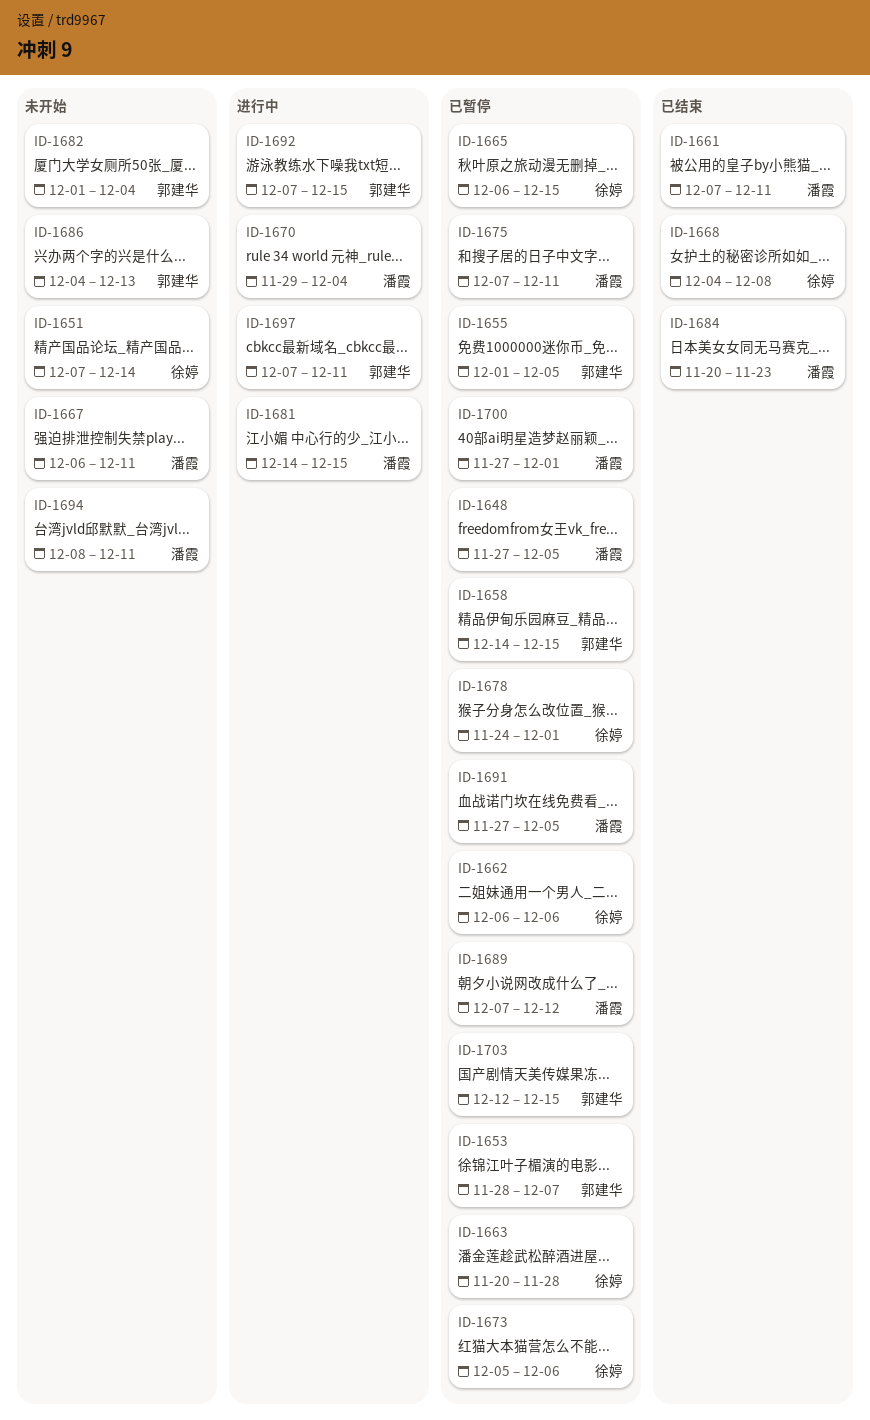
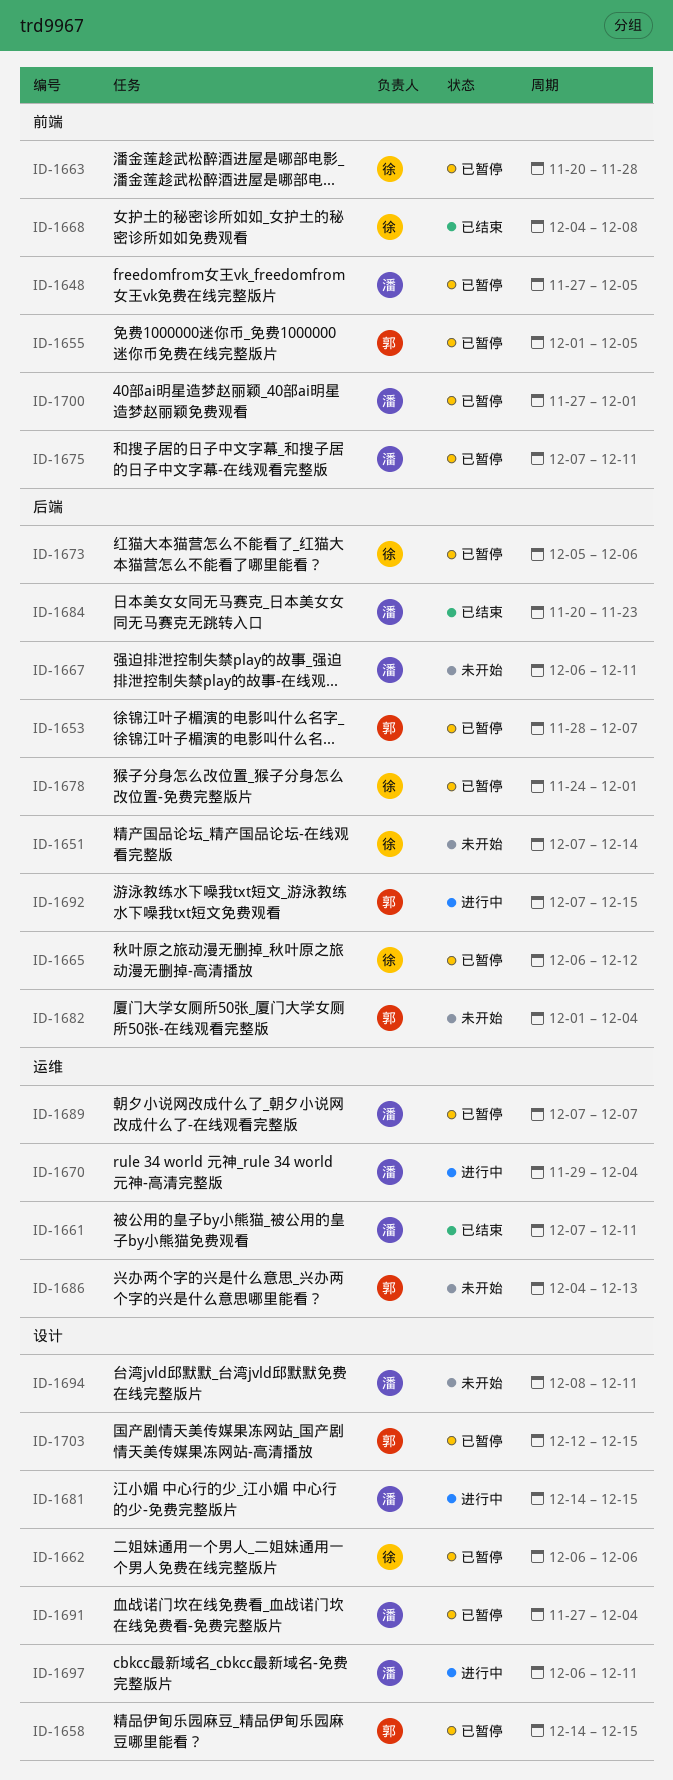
ID-1665, due: Dec 15 -> Dec 12
ID-1689, due: Dec 12 -> Dec 7
ID-1691, due: Dec 5 -> Dec 4
ID-1697, owner: 郭建华 -> 潘霞
ID-1697, start: Dec 7 -> Dec 6

